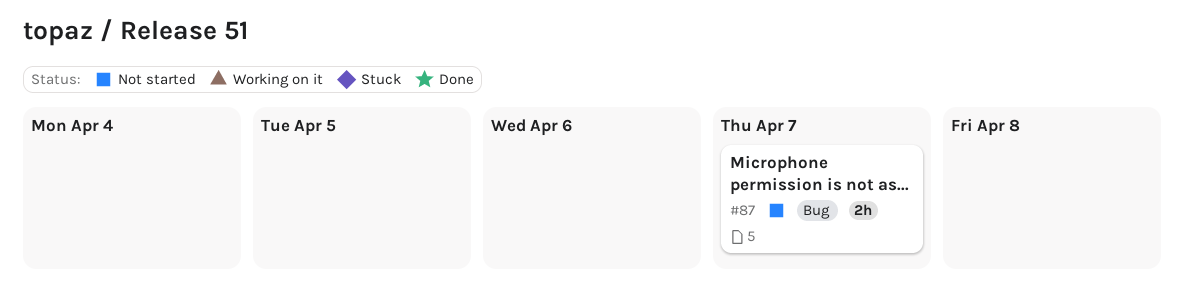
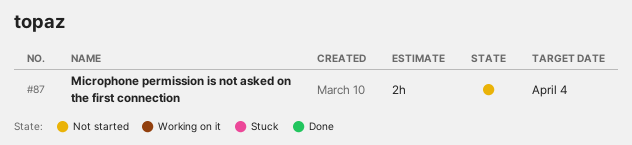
#87, due: Apr 7 -> Apr 4

